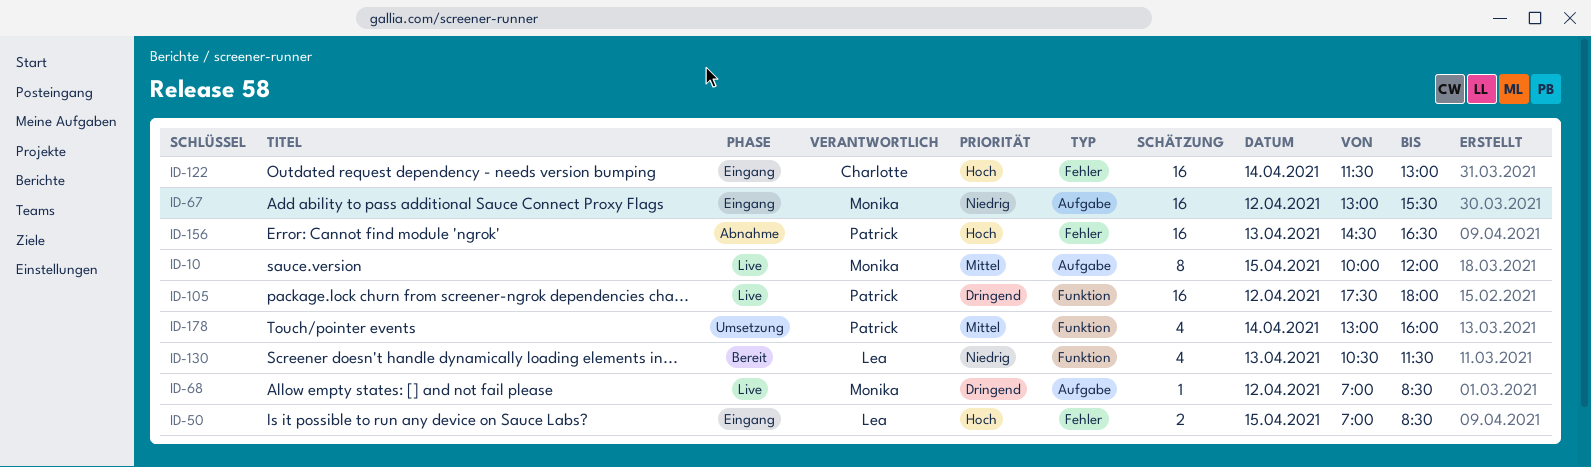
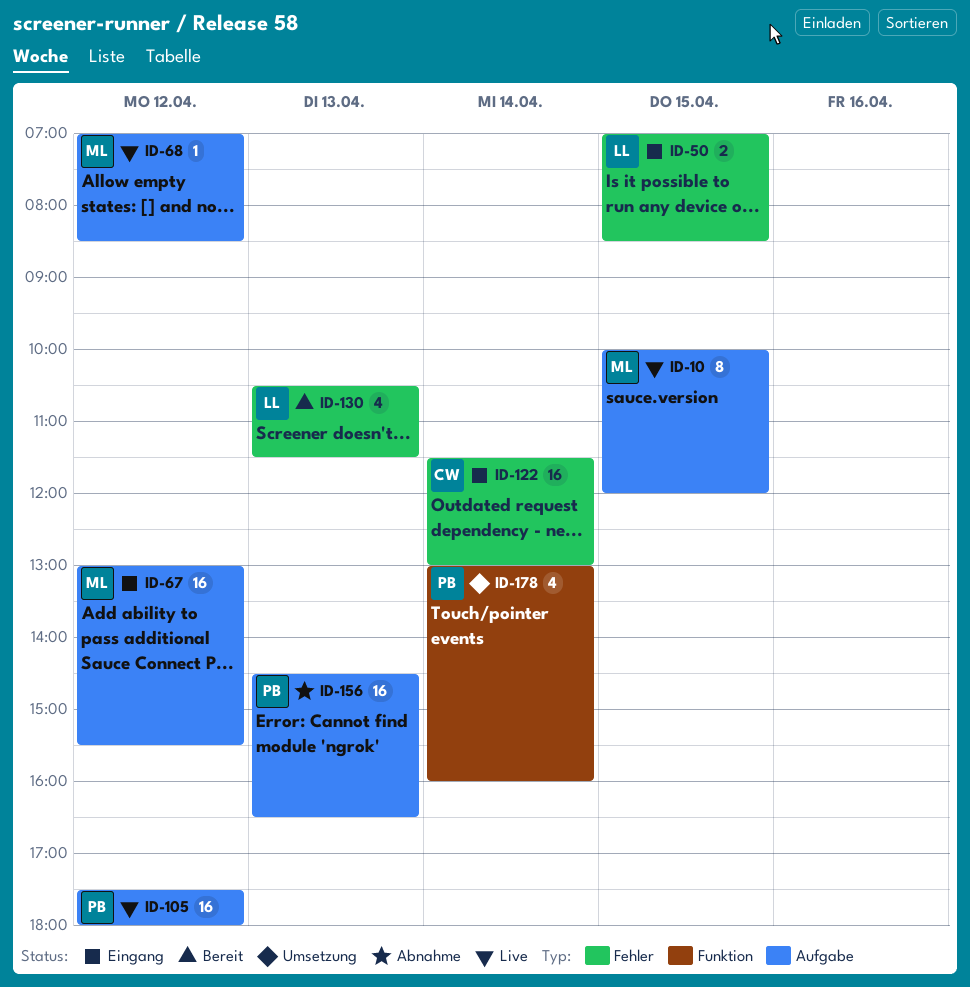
ID-105, label: Funktion -> Aufgabe
ID-130, label: Funktion -> Fehler
ID-156, label: Fehler -> Aufgabe

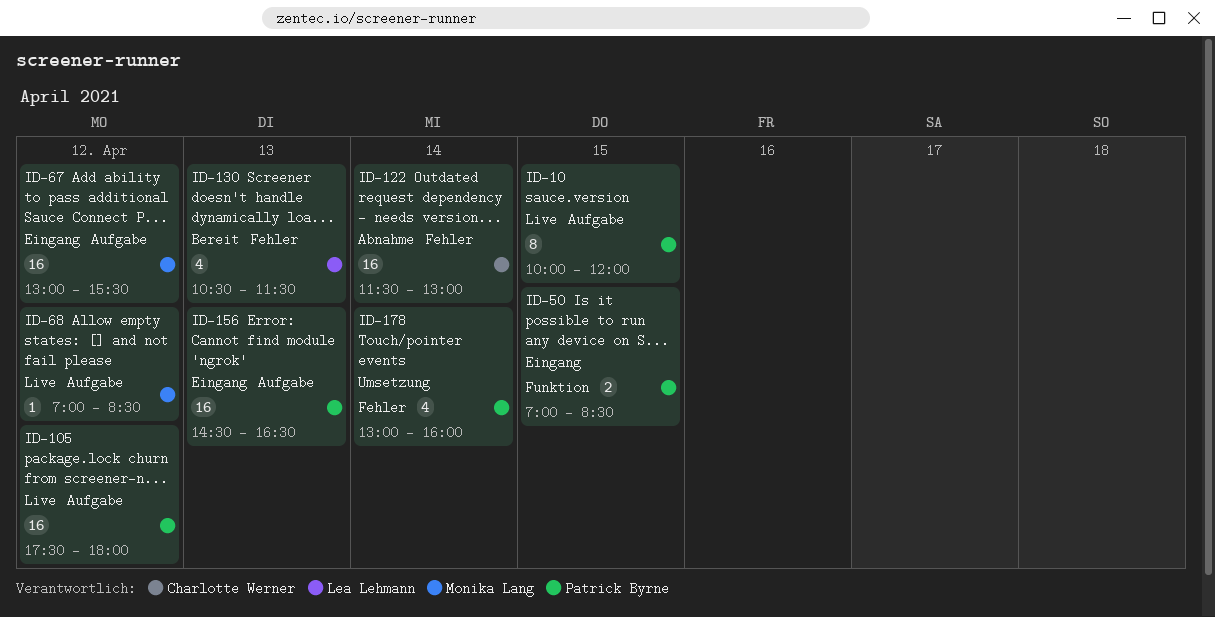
ID-10, owner: Monika Lang -> Patrick Byrne
ID-50, owner: Lea Lehmann -> Patrick Byrne
ID-50, label: Fehler -> Funktion
ID-122, status: Eingang -> Abnahme
ID-156, status: Abnahme -> Eingang
ID-178, label: Funktion -> Fehler

